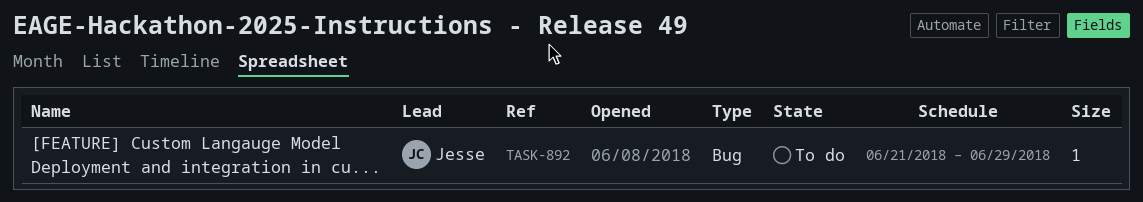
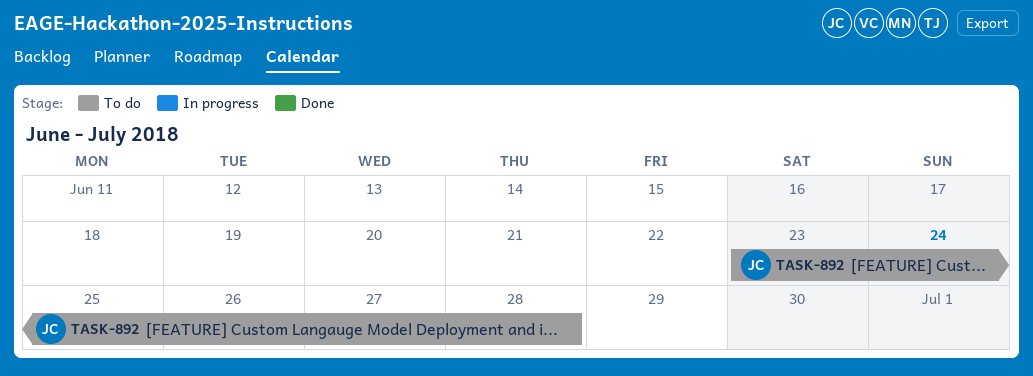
TASK-892, start: Jun 21 -> Jun 23
TASK-892, due: Jun 29 -> Jun 28

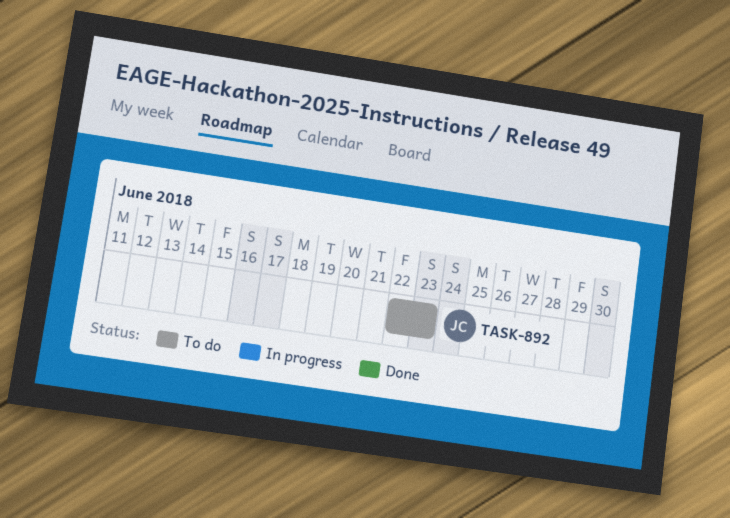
TASK-892, start: Jun 23 -> Jun 22
TASK-892, due: Jun 28 -> Jun 23

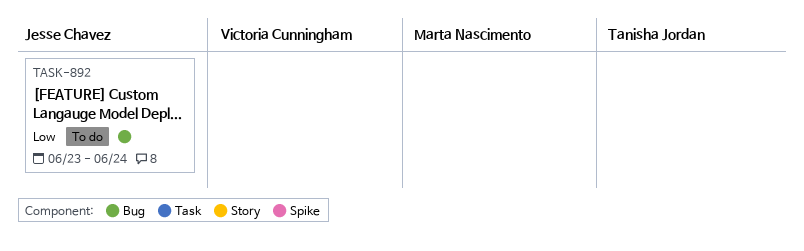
TASK-892, start: Jun 22 -> Jun 23
TASK-892, due: Jun 23 -> Jun 24

